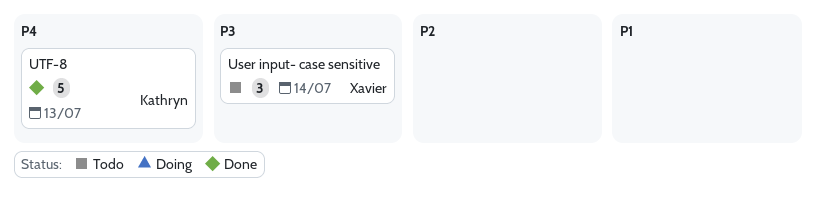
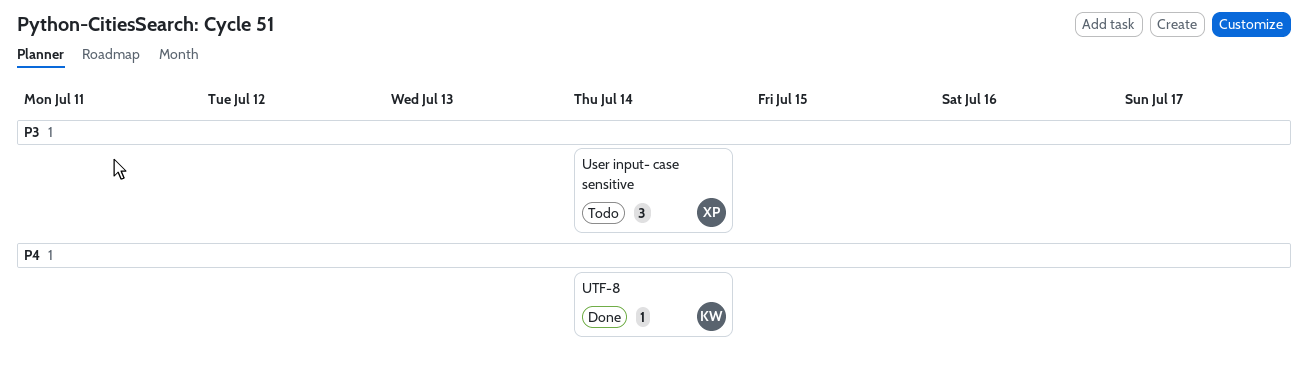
UTF-8, estimate: 5 -> 1
UTF-8, due: Jul 13 -> Jul 14

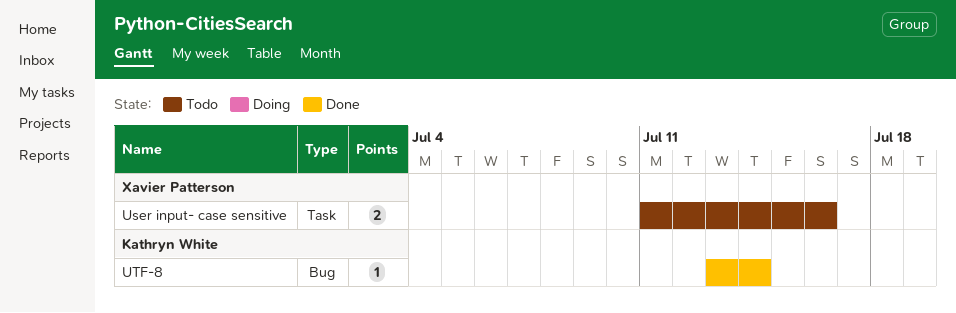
User input- case sensitive, estimate: 3 -> 2
User input- case sensitive, due: Jul 14 -> Jul 16

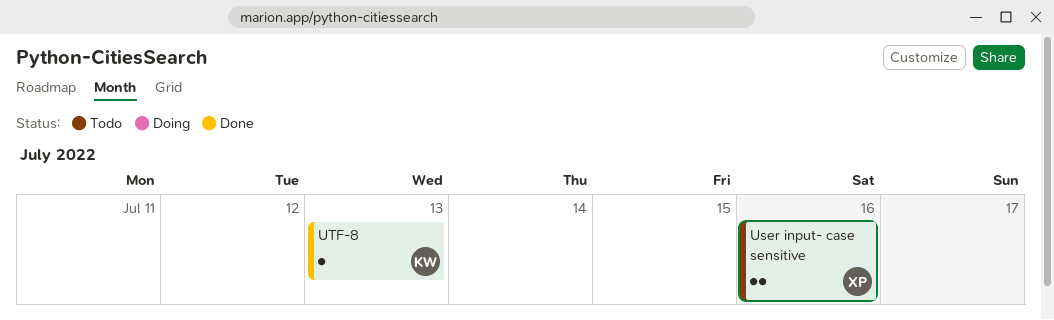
UTF-8, due: Jul 14 -> Jul 13

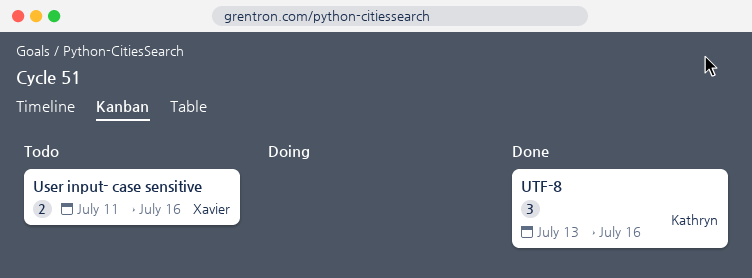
UTF-8, estimate: 1 -> 3
UTF-8, due: Jul 13 -> Jul 16

